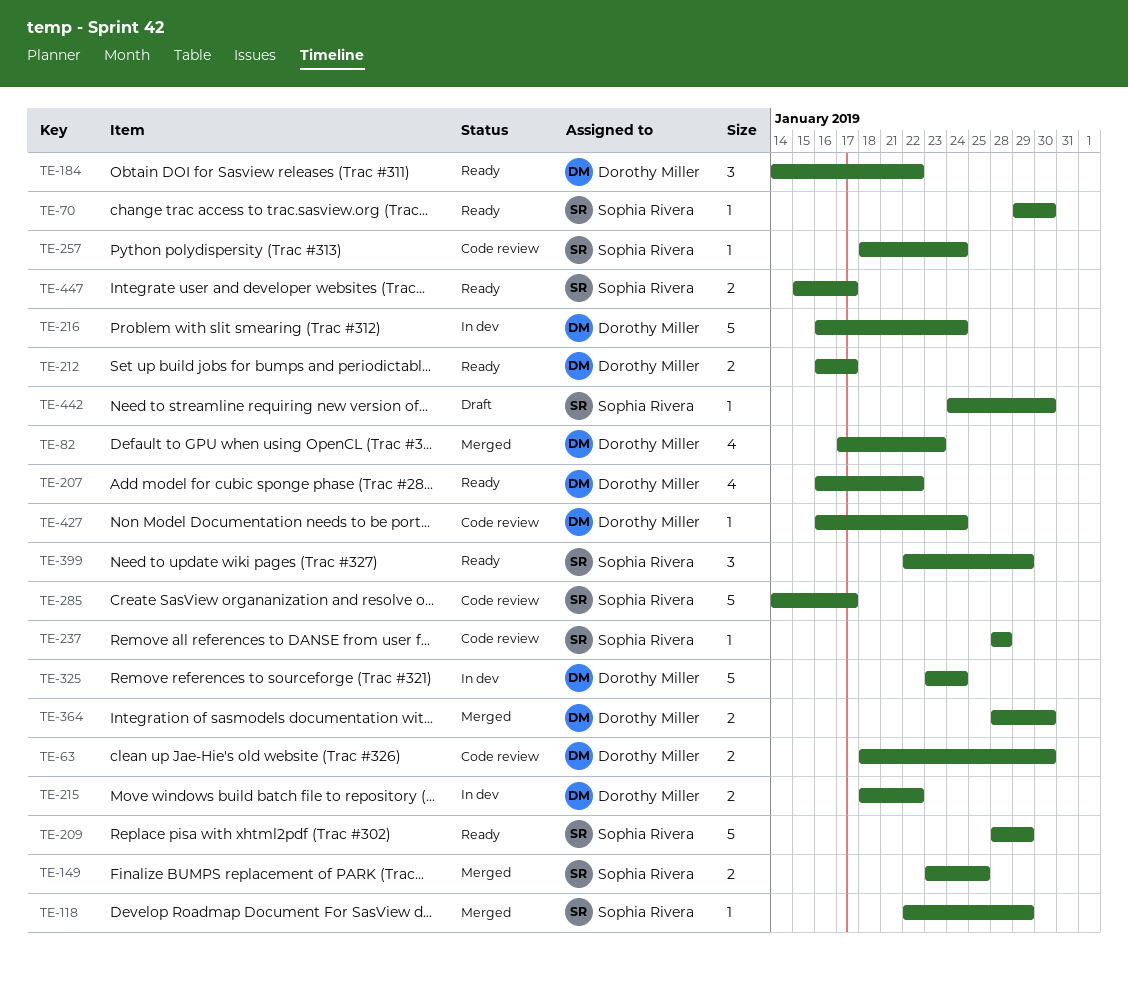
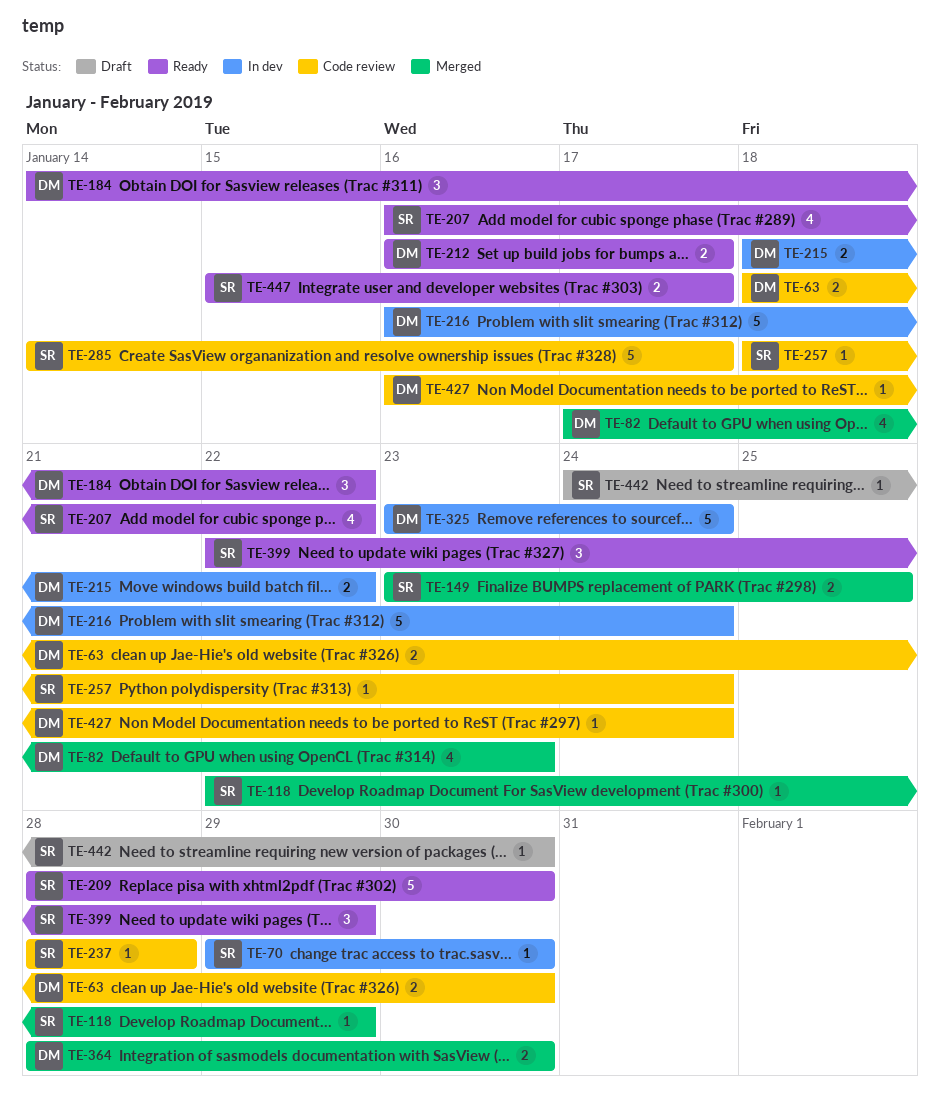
TE-70, status: Ready -> In dev
TE-207, owner: Dorothy Miller -> Sophia Rivera
TE-209, due: Jan 29 -> Jan 30

